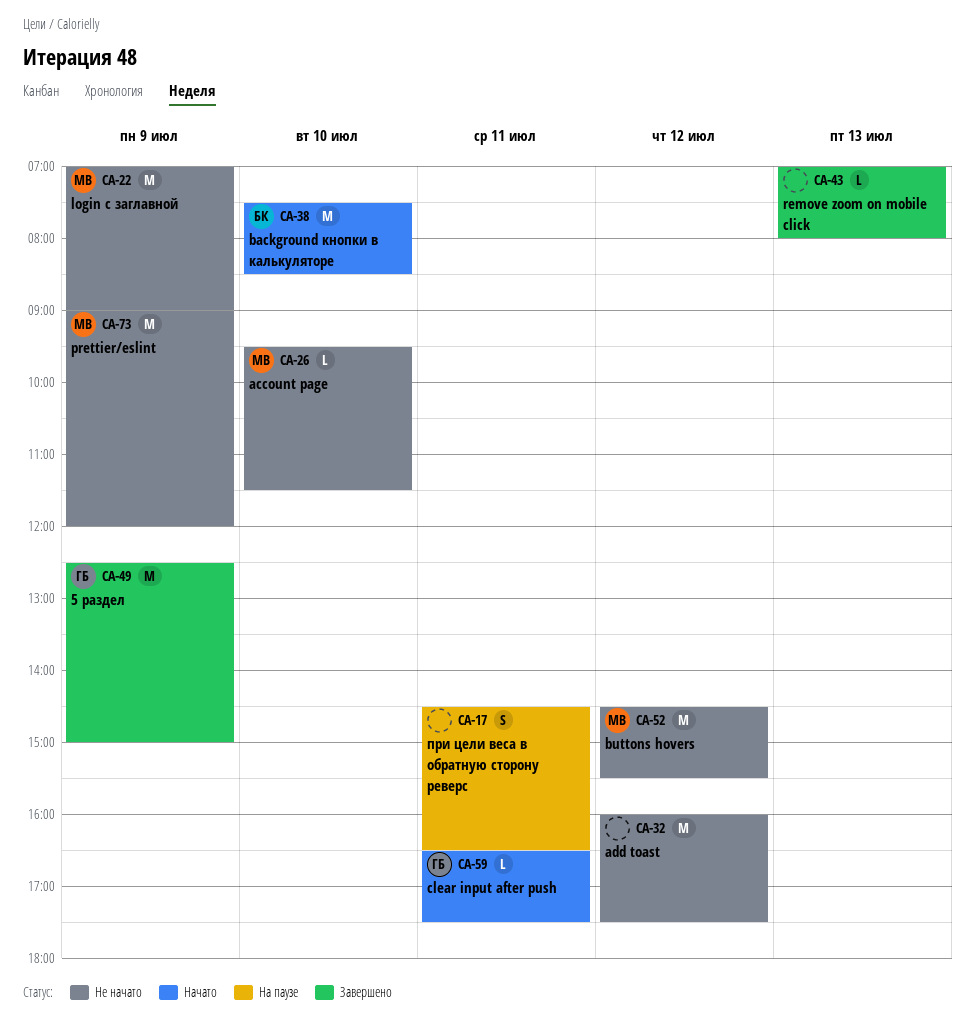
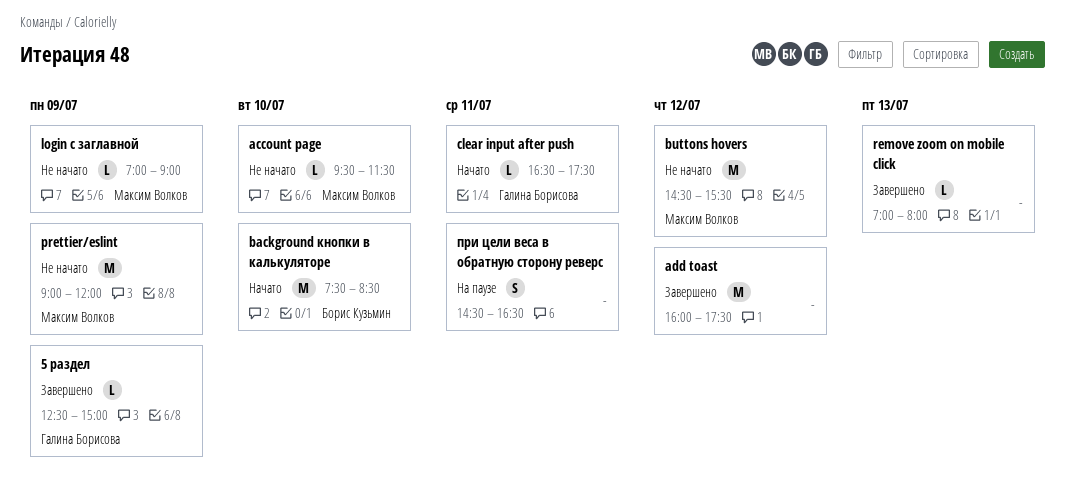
5 раздел, estimate: M -> L
add toast, status: Не начато -> Завершено
login с заглавной, estimate: M -> L

